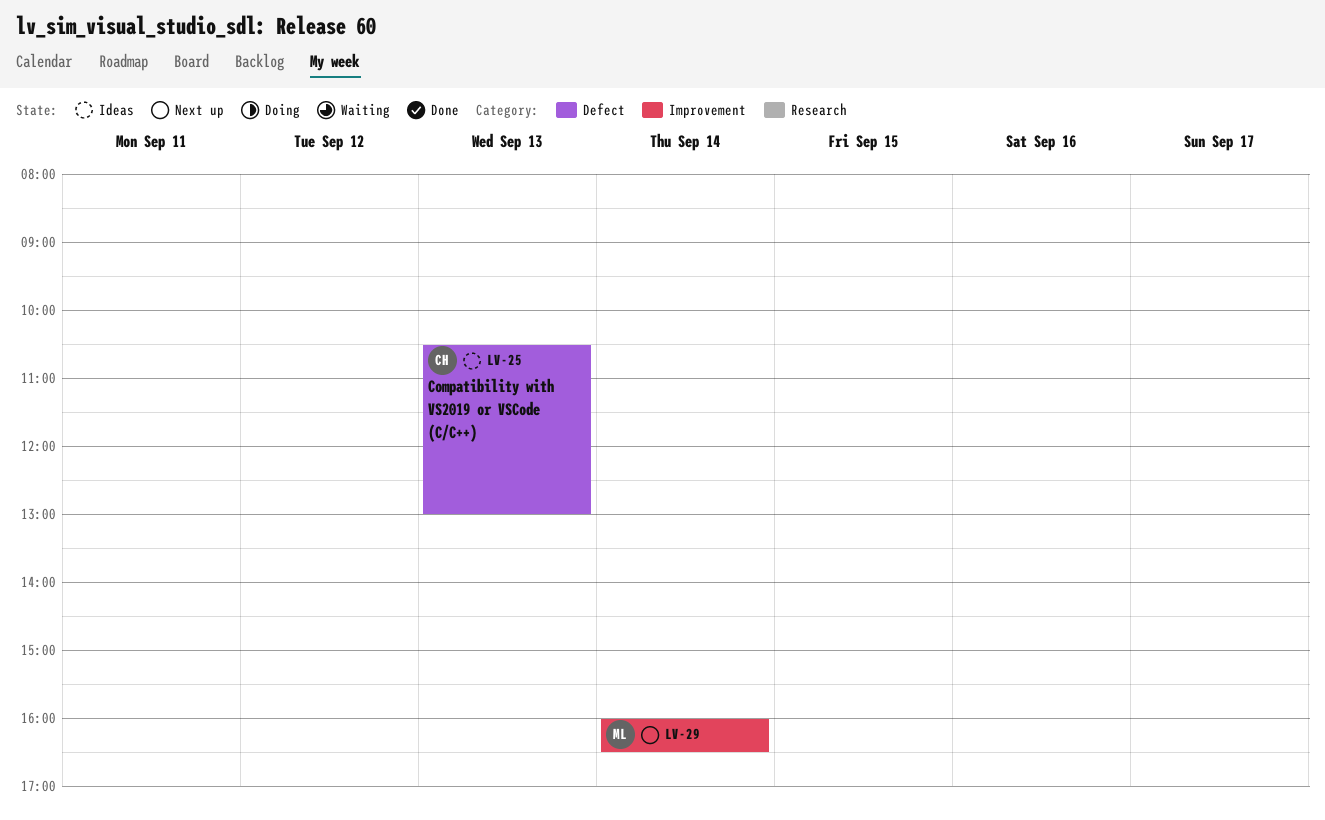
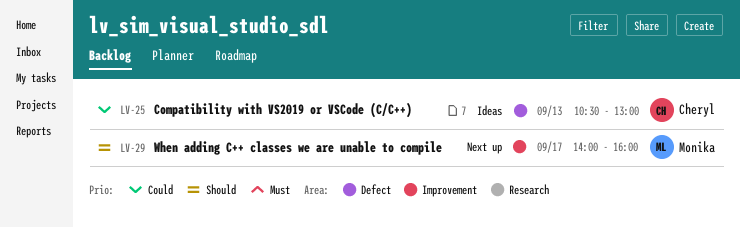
LV-29, day: Sep 14 -> Sep 17
LV-29, begins: 16:00 -> 14:00
LV-29, ends: 16:30 -> 16:00

